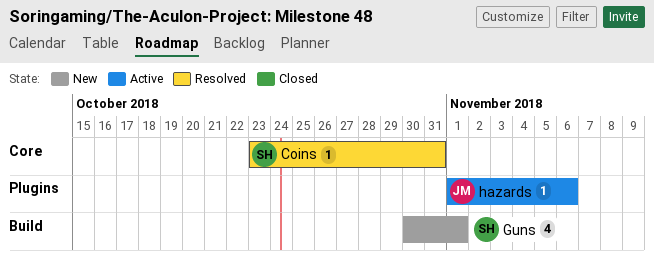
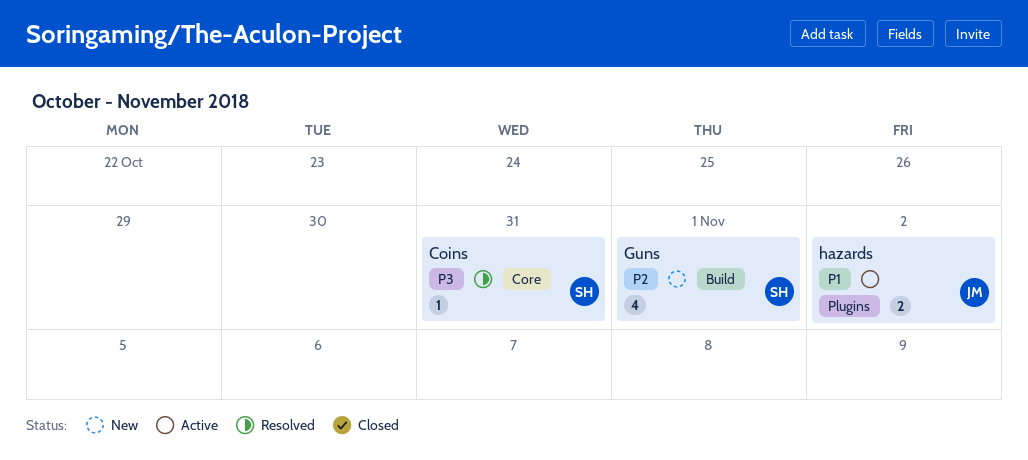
hazards, estimate: 1 -> 2
hazards, due: Nov 6 -> Nov 2

